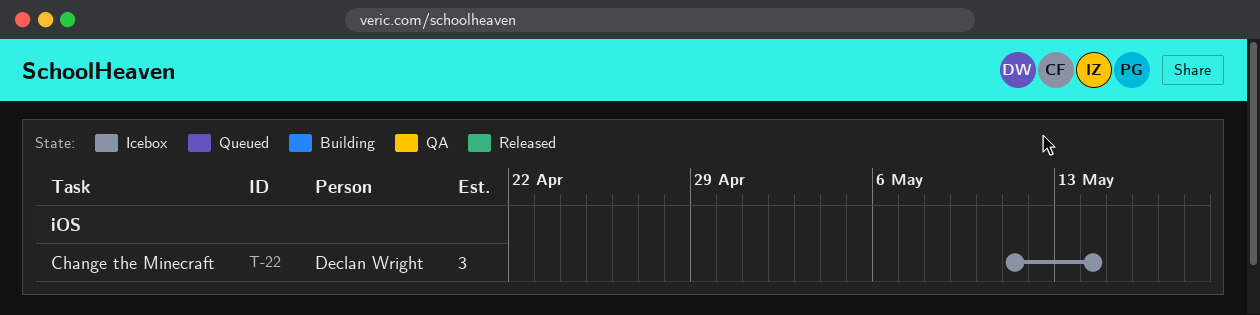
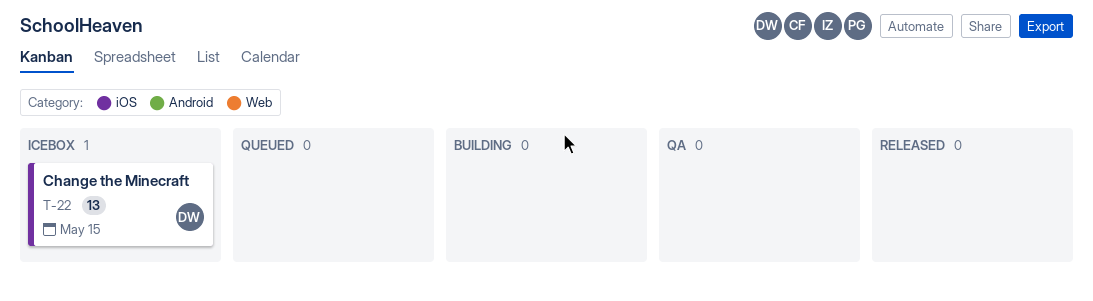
T-22, estimate: 3 -> 13
T-22, due: May 14 -> May 15

